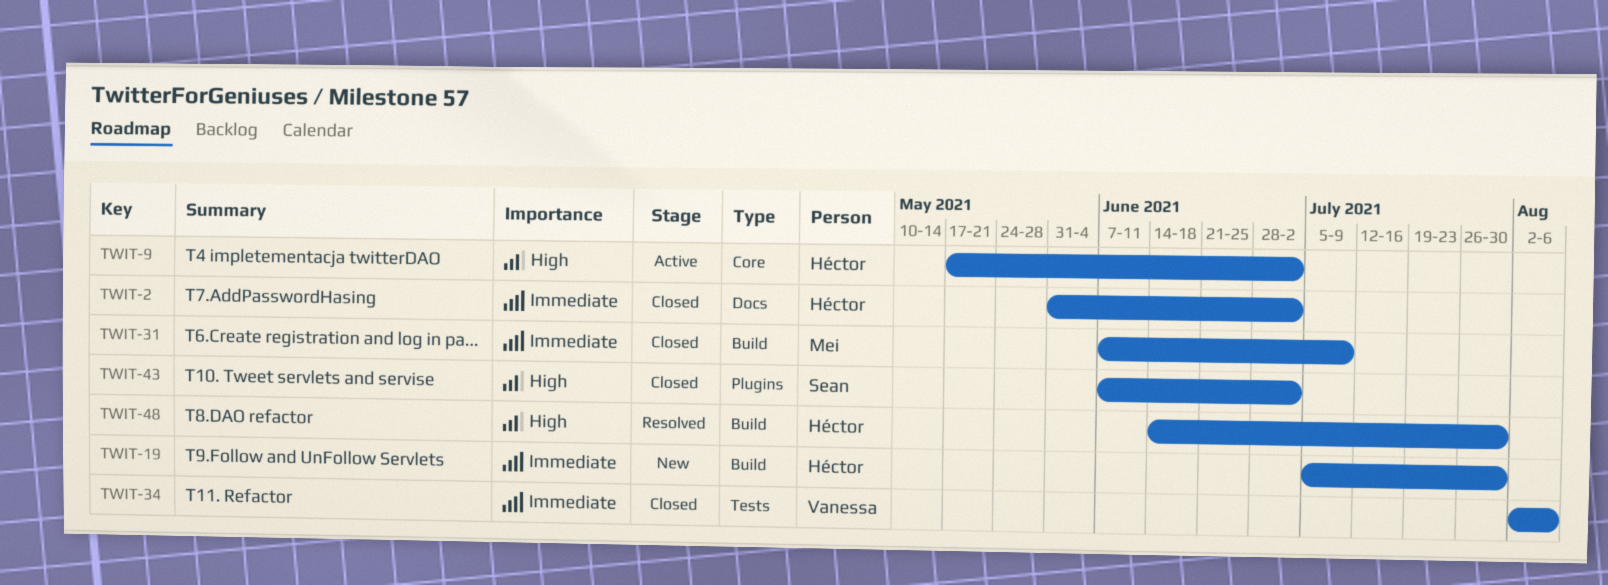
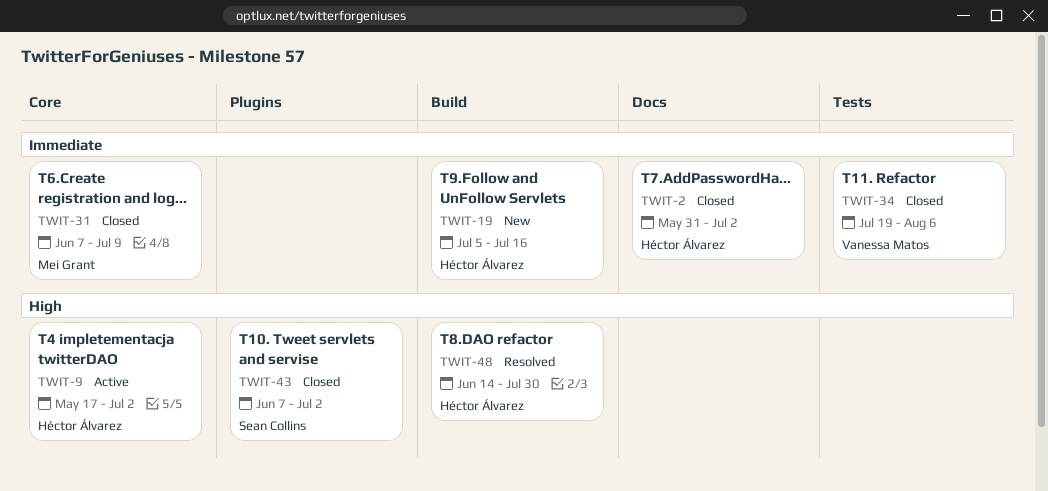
TWIT-19, due: Jul 30 -> Jul 16
TWIT-31, label: Build -> Core
TWIT-34, start: Aug 2 -> Jul 19

